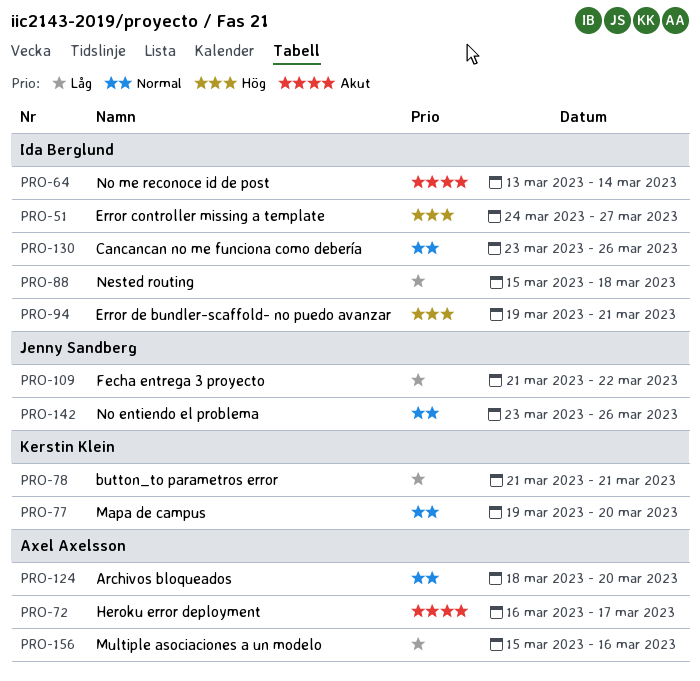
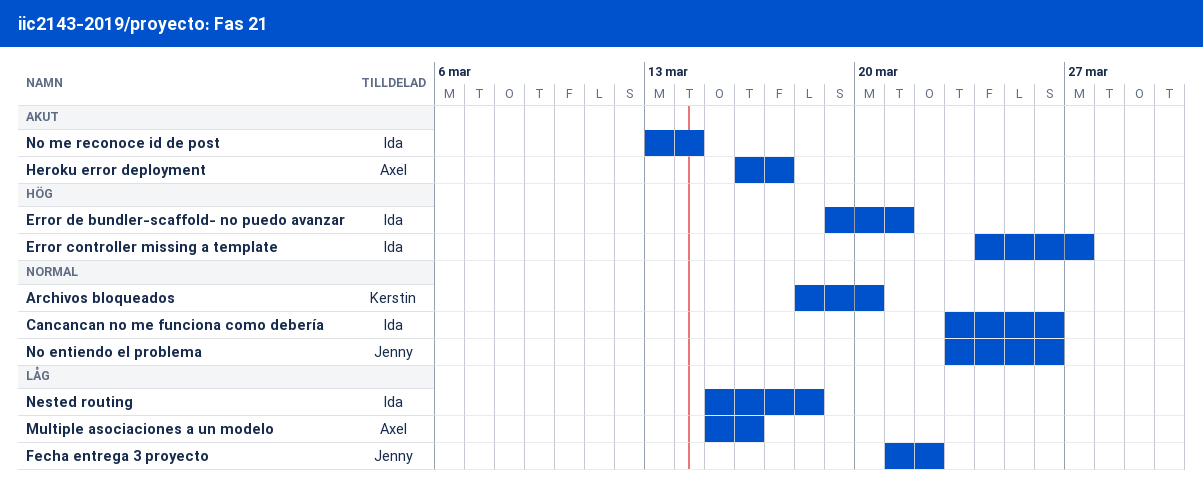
Archivos bloqueados, owner: Axel Axelsson -> Kerstin Klein
button_to parametros error: present -> none
Mapa de campus: present -> none

